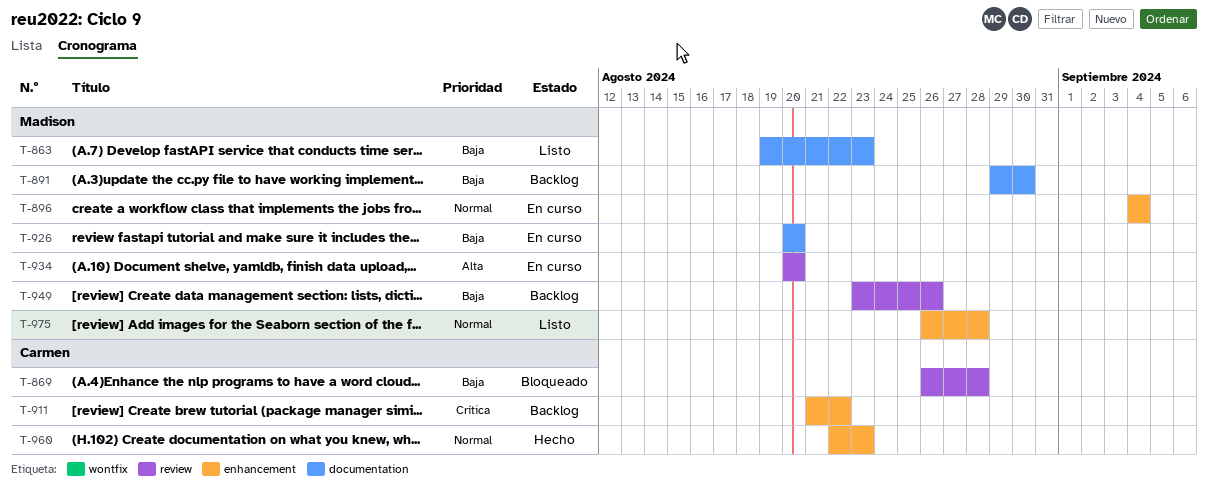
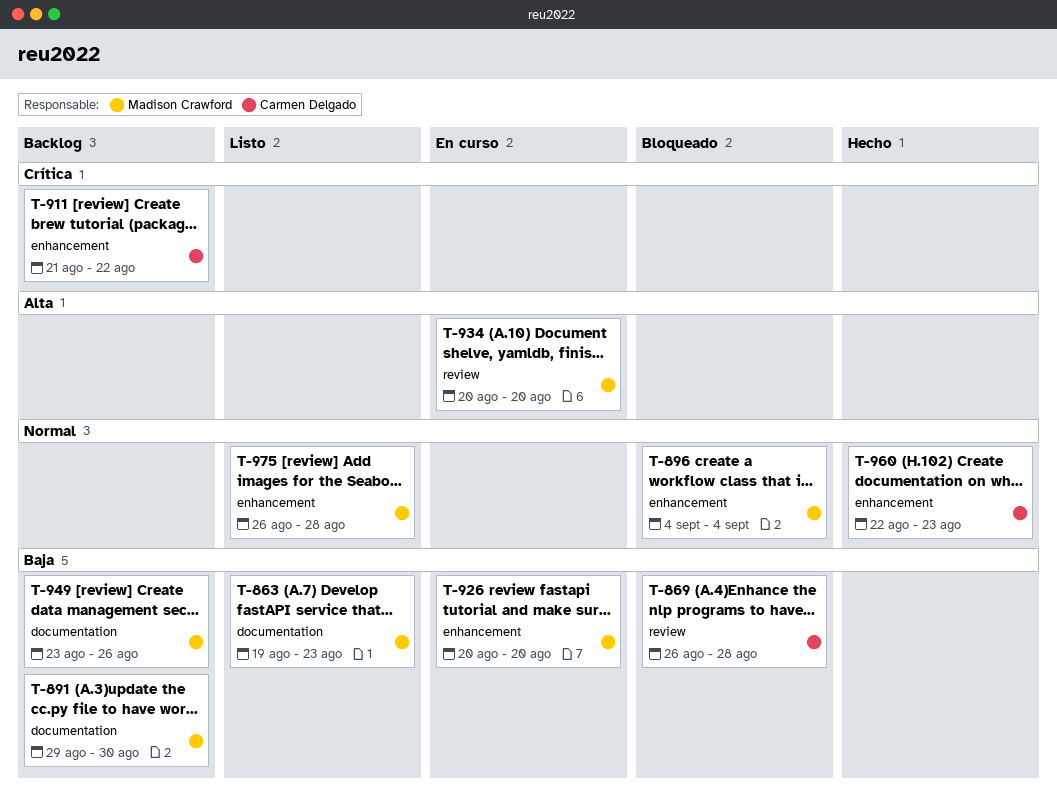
T-896, status: En curso -> Bloqueado
T-926, label: documentation -> enhancement
T-949, label: review -> documentation

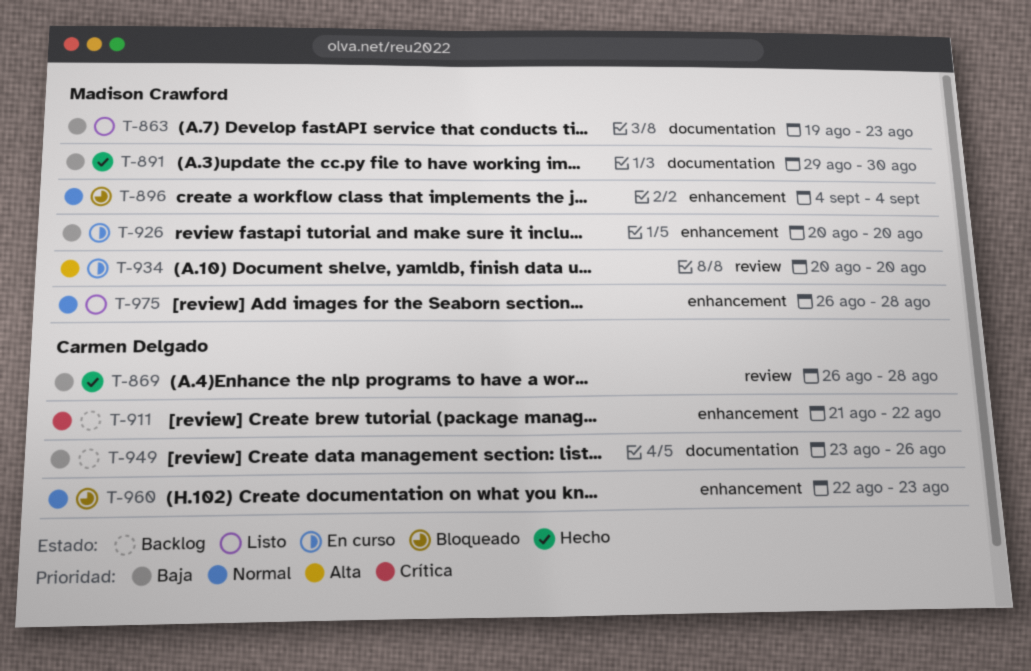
T-869, status: Bloqueado -> Hecho
T-891, status: Backlog -> Hecho
T-949, owner: Madison Crawford -> Carmen Delgado
T-960, status: Hecho -> Bloqueado

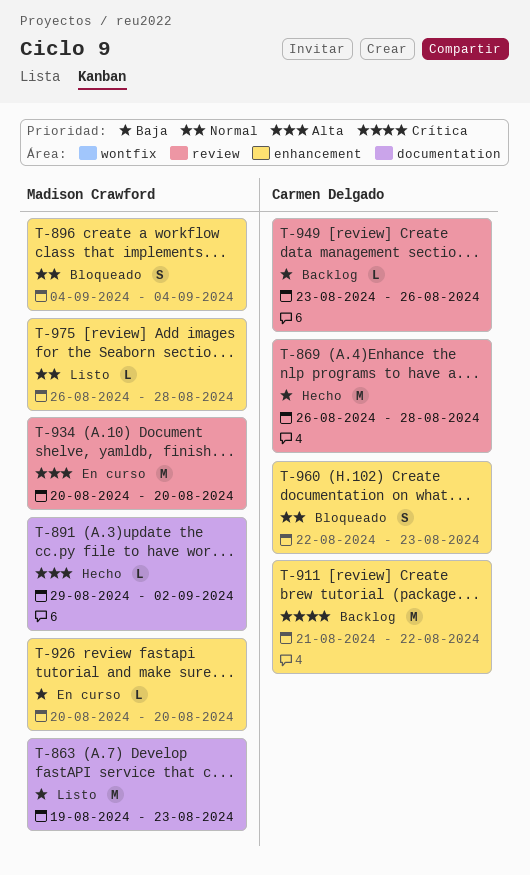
T-891, priority: Baja -> Alta
T-891, due: Aug 30 -> Sep 2
T-949, label: documentation -> review

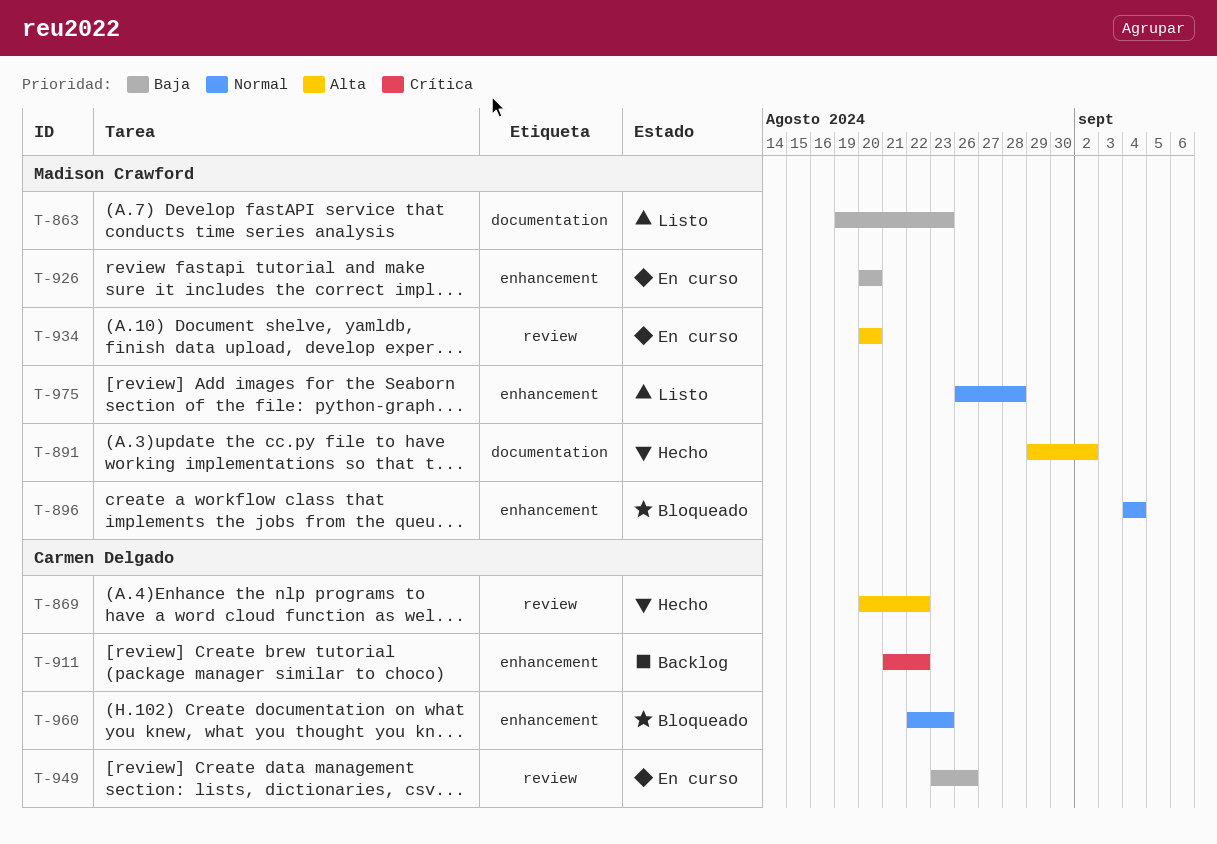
T-869, priority: Baja -> Alta
T-869, start: Aug 26 -> Aug 20
T-869, due: Aug 28 -> Aug 22
T-949, status: Backlog -> En curso

